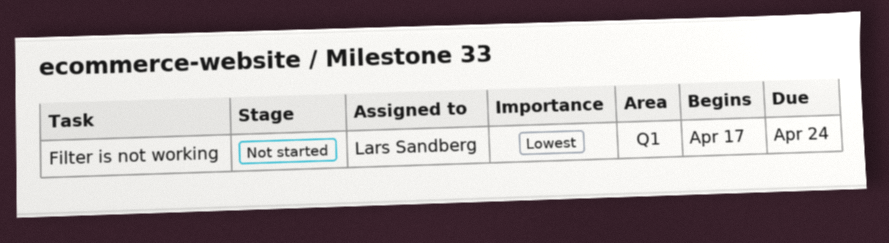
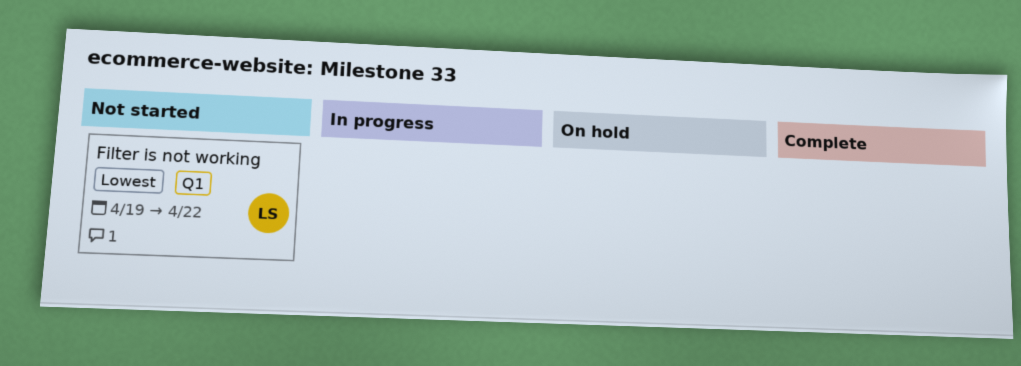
Filter is not working, start: Apr 17 -> Apr 19
Filter is not working, due: Apr 24 -> Apr 22

